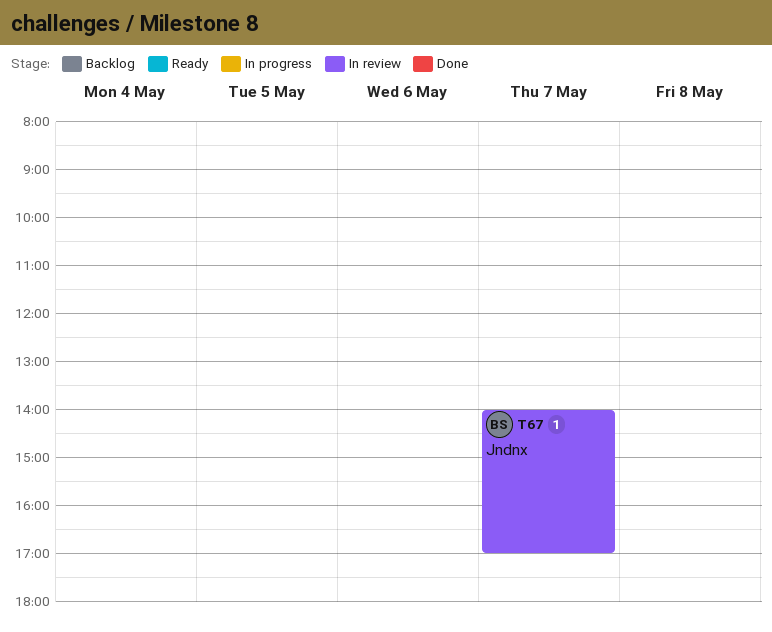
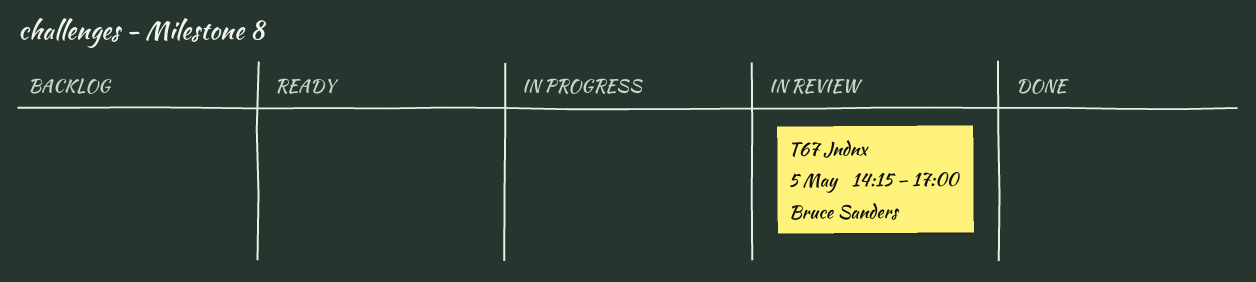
T67, day: May 7 -> May 5
T67, begins: 14:00 -> 14:15

